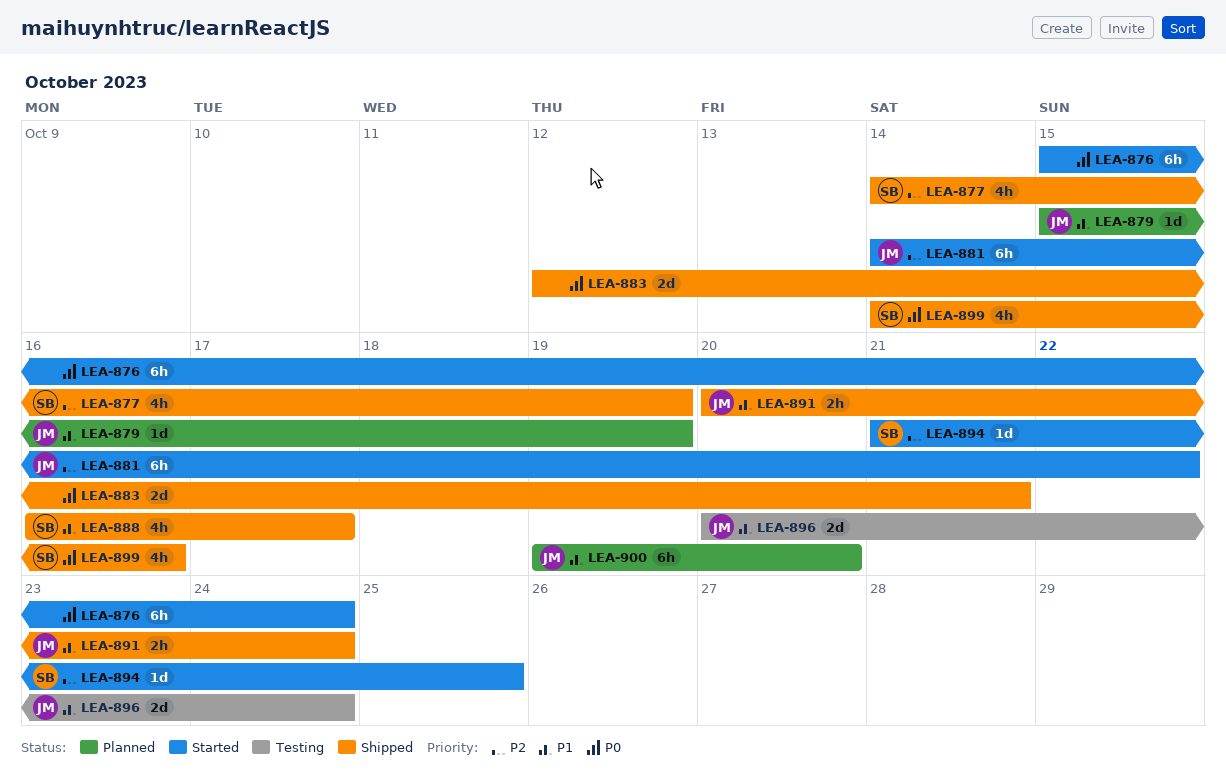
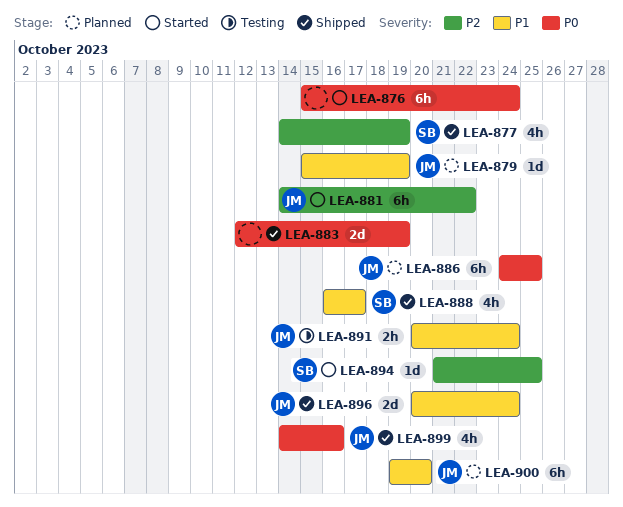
LEA-883, due: Oct 21 -> Oct 19
LEA-886: none -> present
LEA-891, status: Shipped -> Testing
LEA-896, status: Testing -> Shipped
LEA-899, owner: SB -> JM

